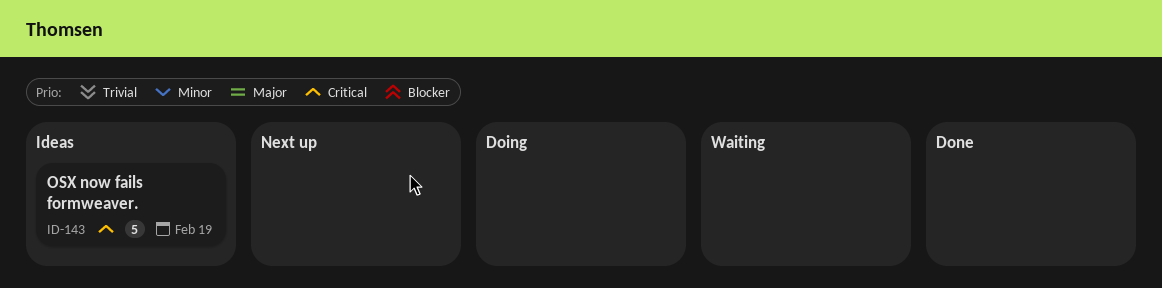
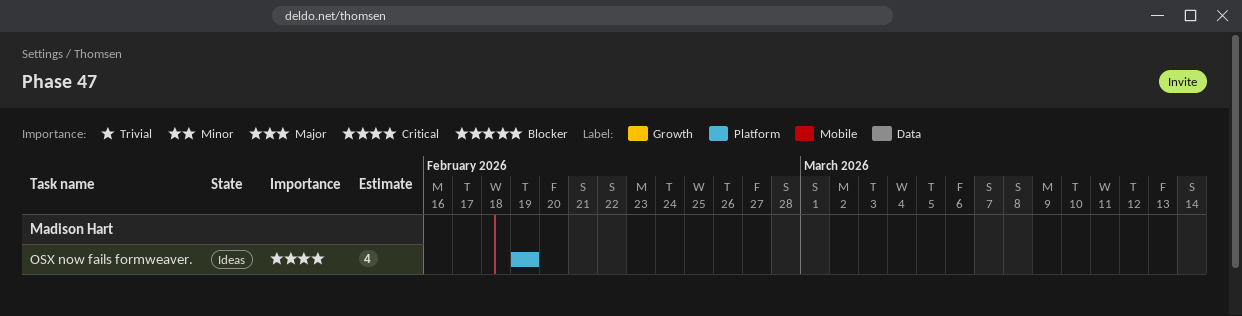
OSX now fails formweaver., estimate: 5 -> 4

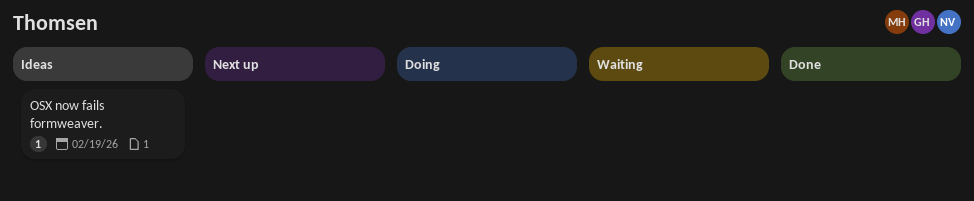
OSX now fails formweaver., estimate: 4 -> 1

